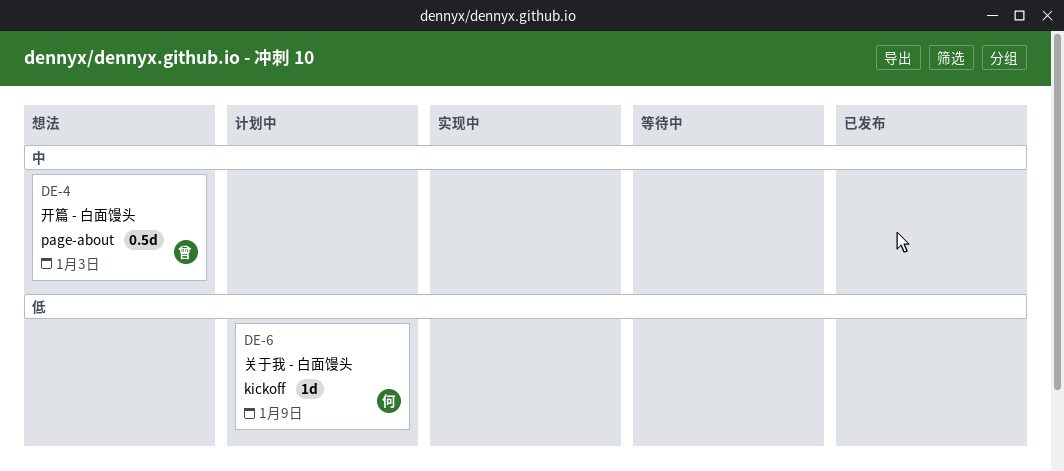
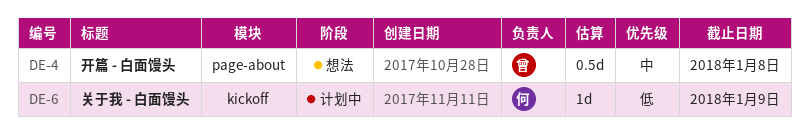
DE-4, due: Jan 3 -> Jan 8

